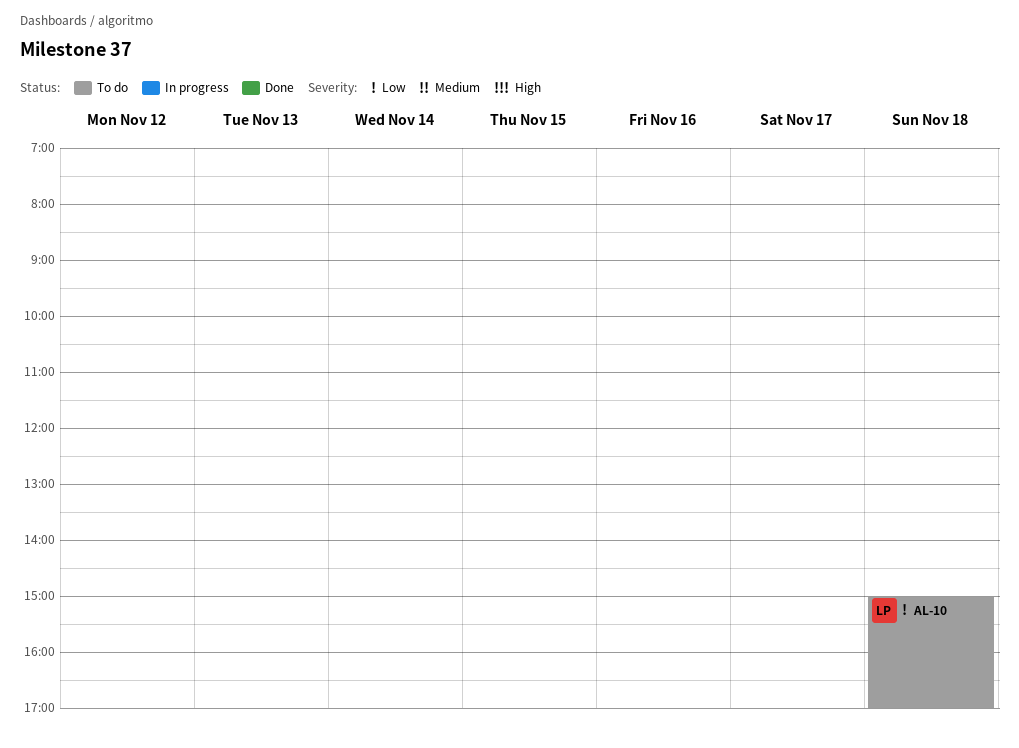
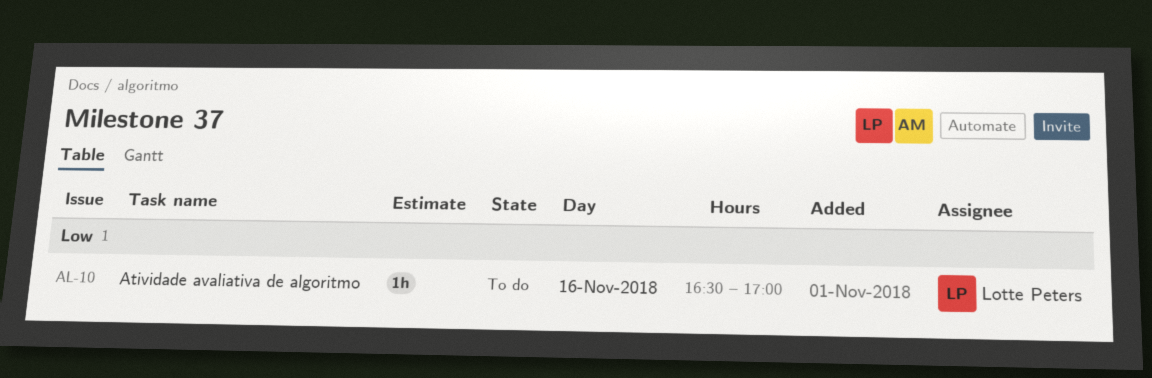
AL-10, day: Nov 18 -> Nov 16
AL-10, begins: 15:00 -> 16:30

